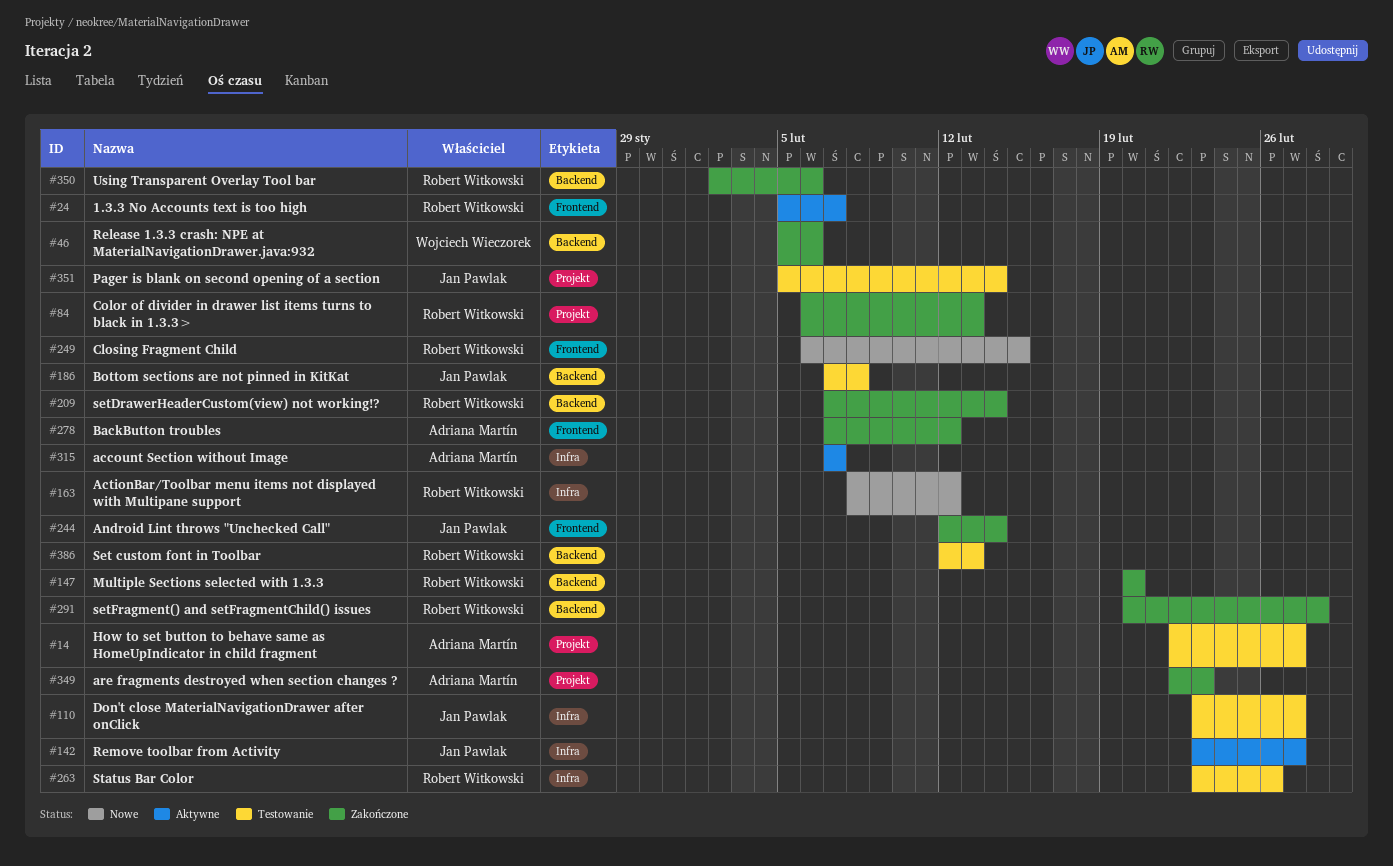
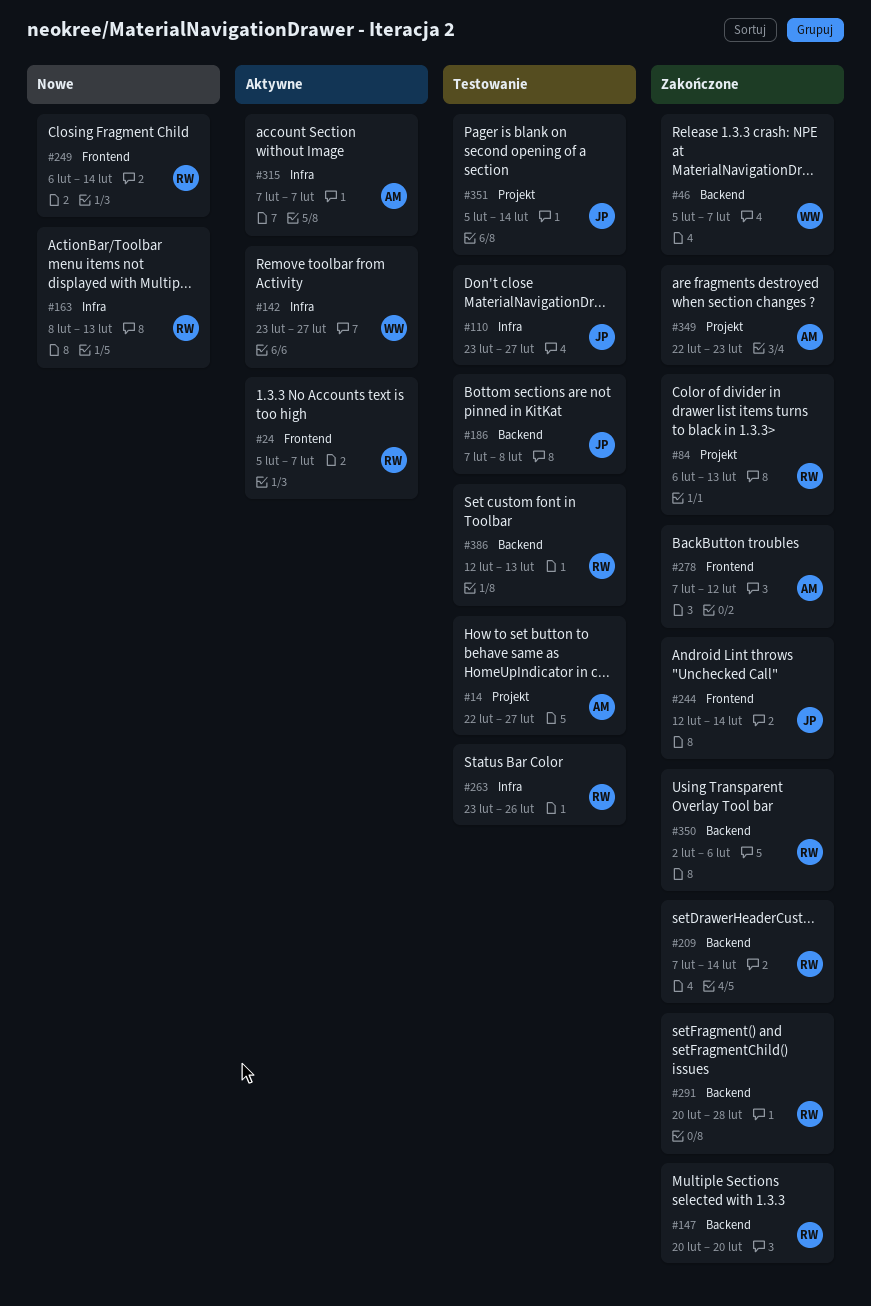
#46, due: Feb 6 -> Feb 7
#142, owner: Jan Pawlak -> Wojciech Wieczorek
#163, due: Feb 12 -> Feb 13
#249, due: Feb 15 -> Feb 14

